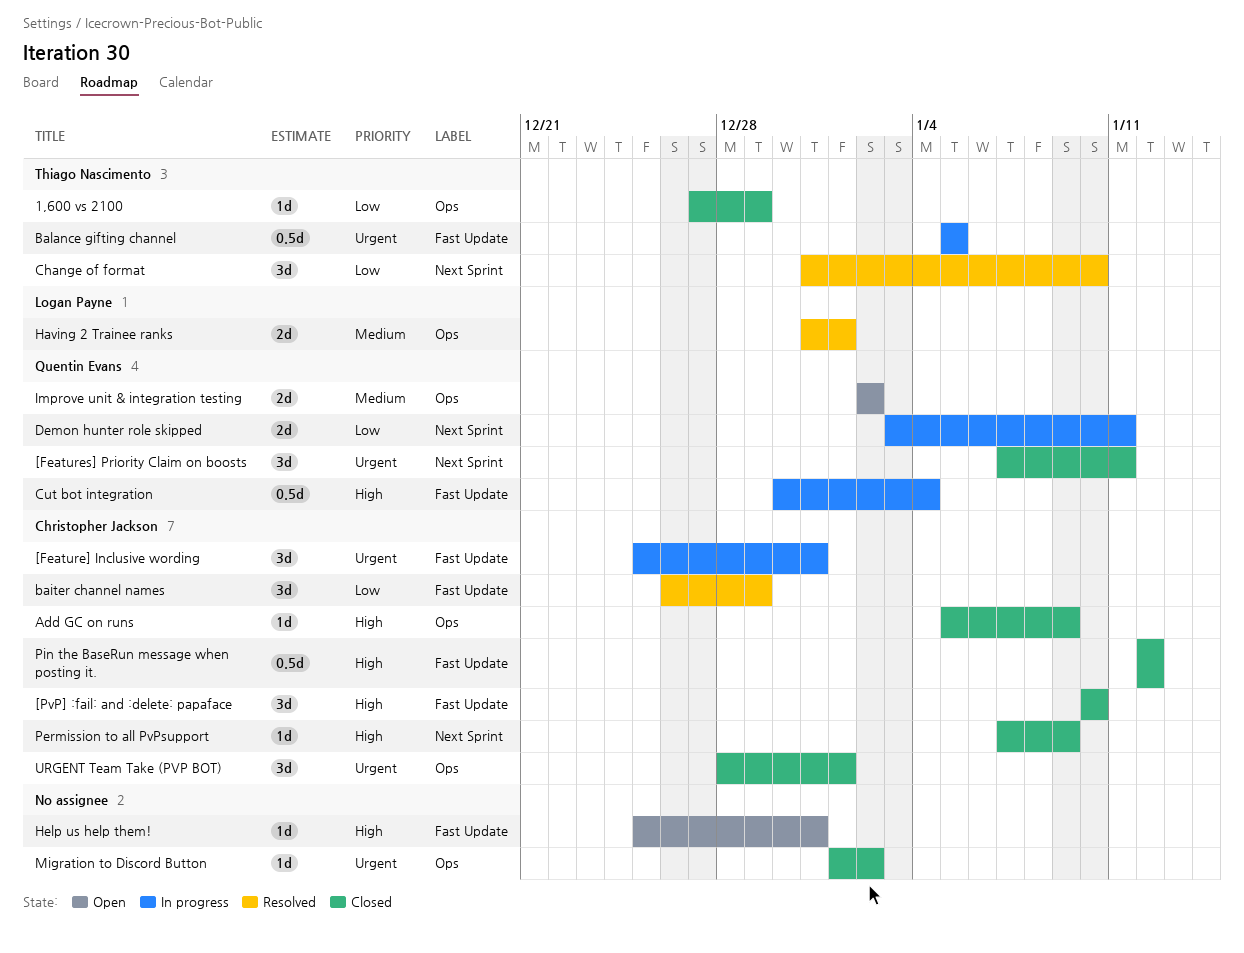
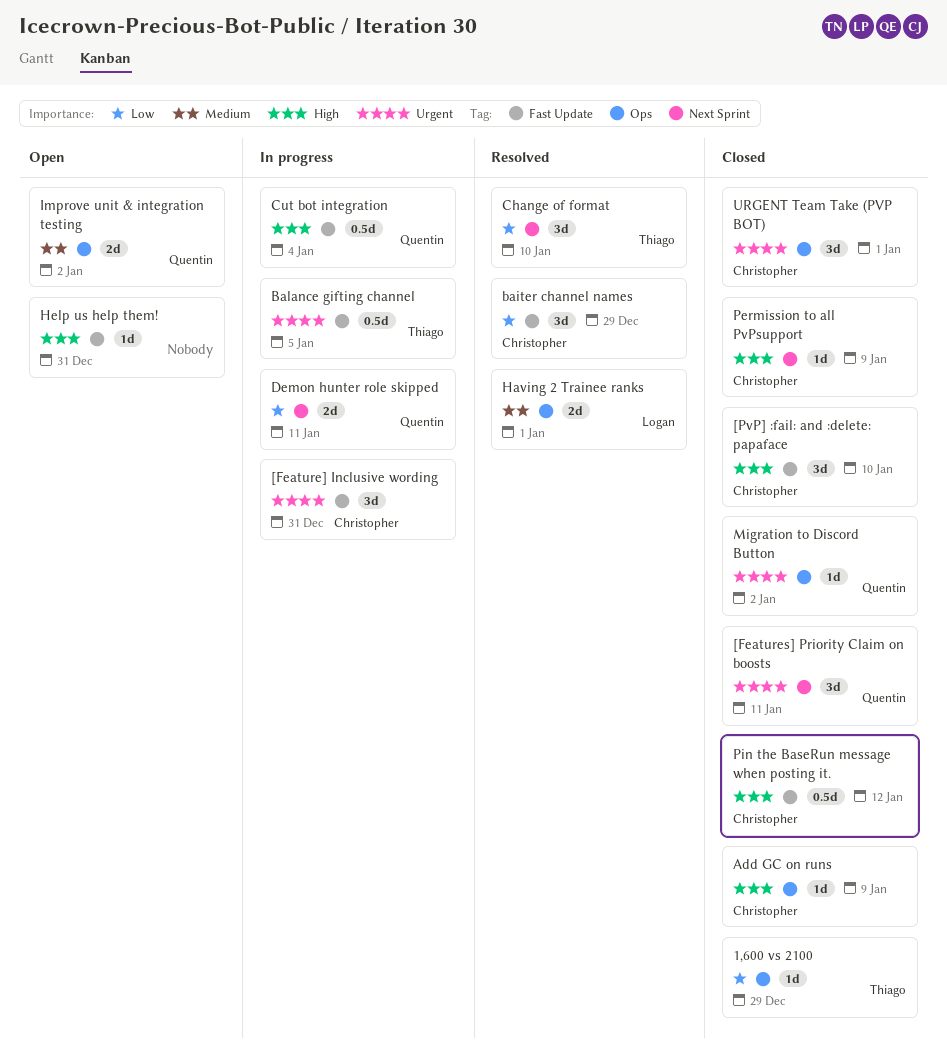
Migration to Discord Button, owner: none -> Quentin Evans

